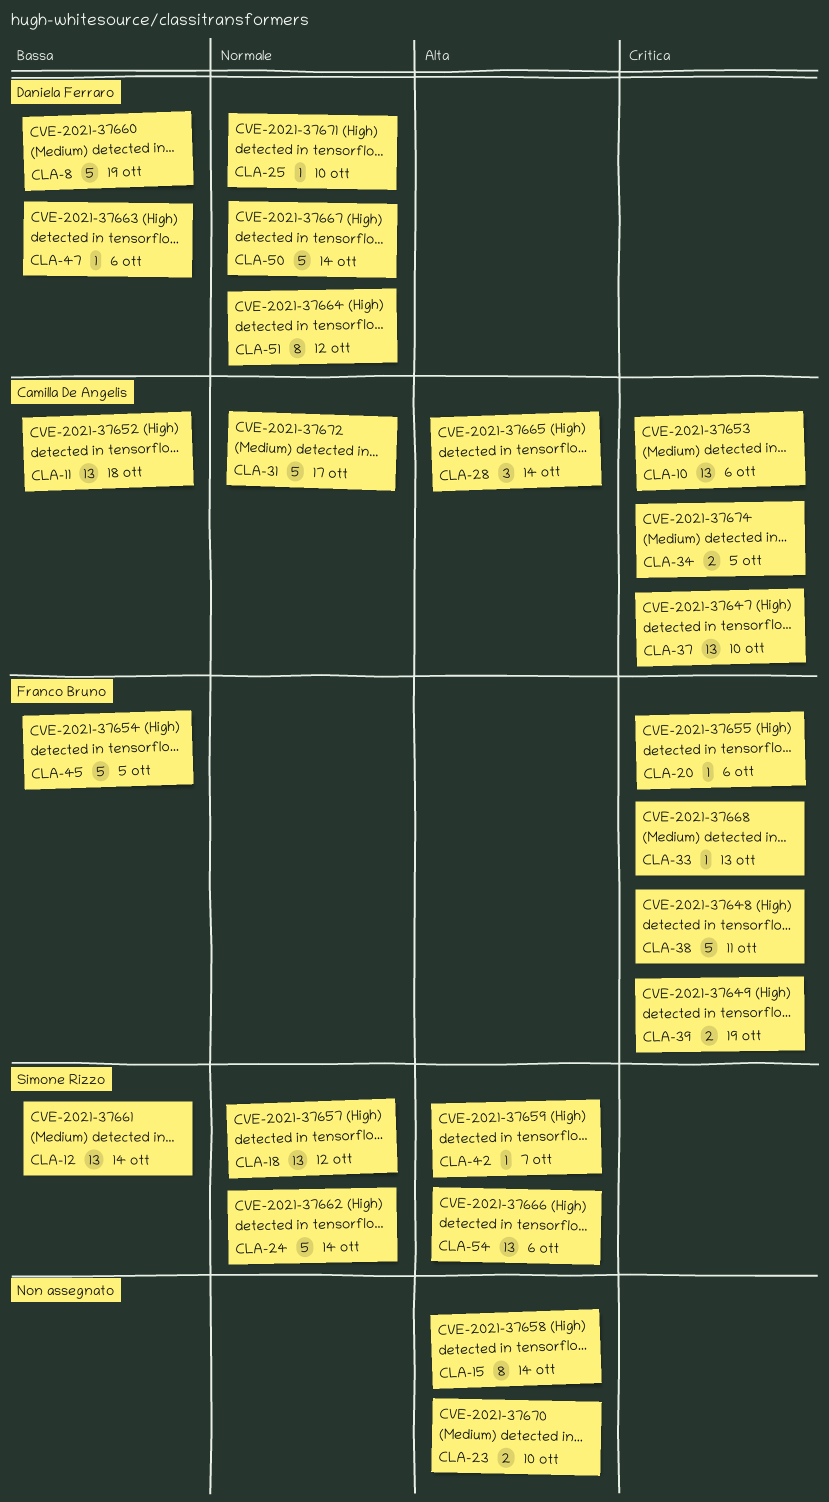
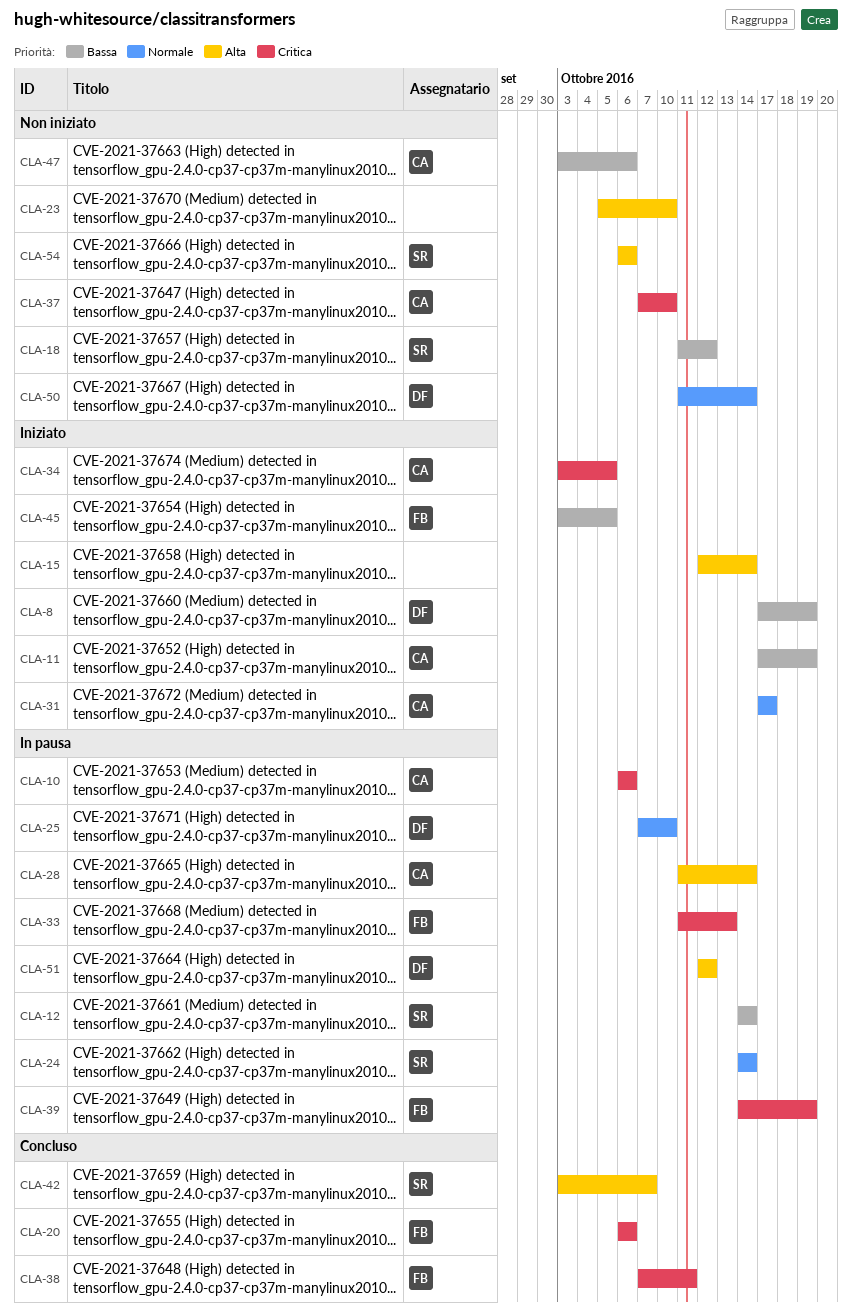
CLA-11, due: Oct 18 -> Oct 19
CLA-18, priority: Normale -> Bassa
CLA-47, owner: Daniela Ferraro -> Camilla De Angelis
CLA-51, priority: Normale -> Alta

